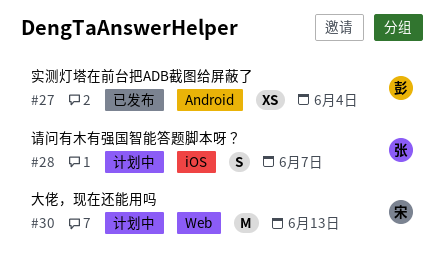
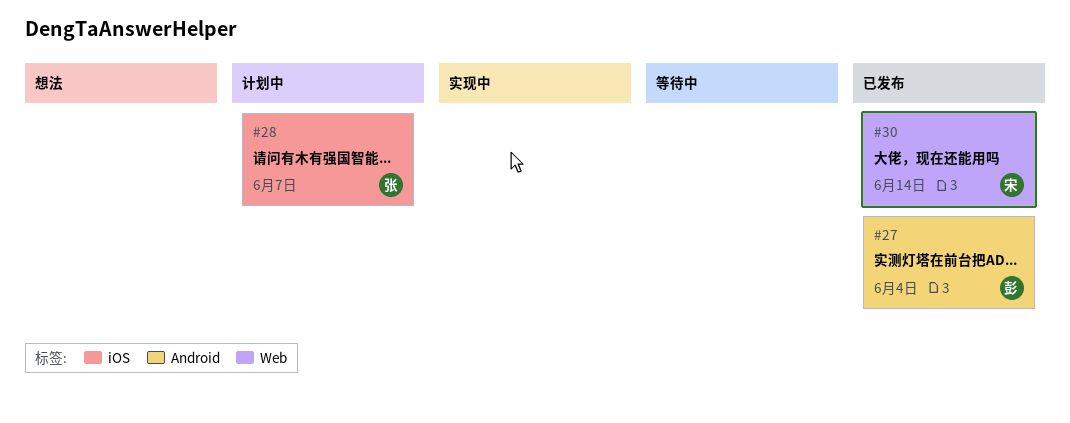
#30, status: 计划中 -> 已发布
#30, due: Jun 13 -> Jun 14

